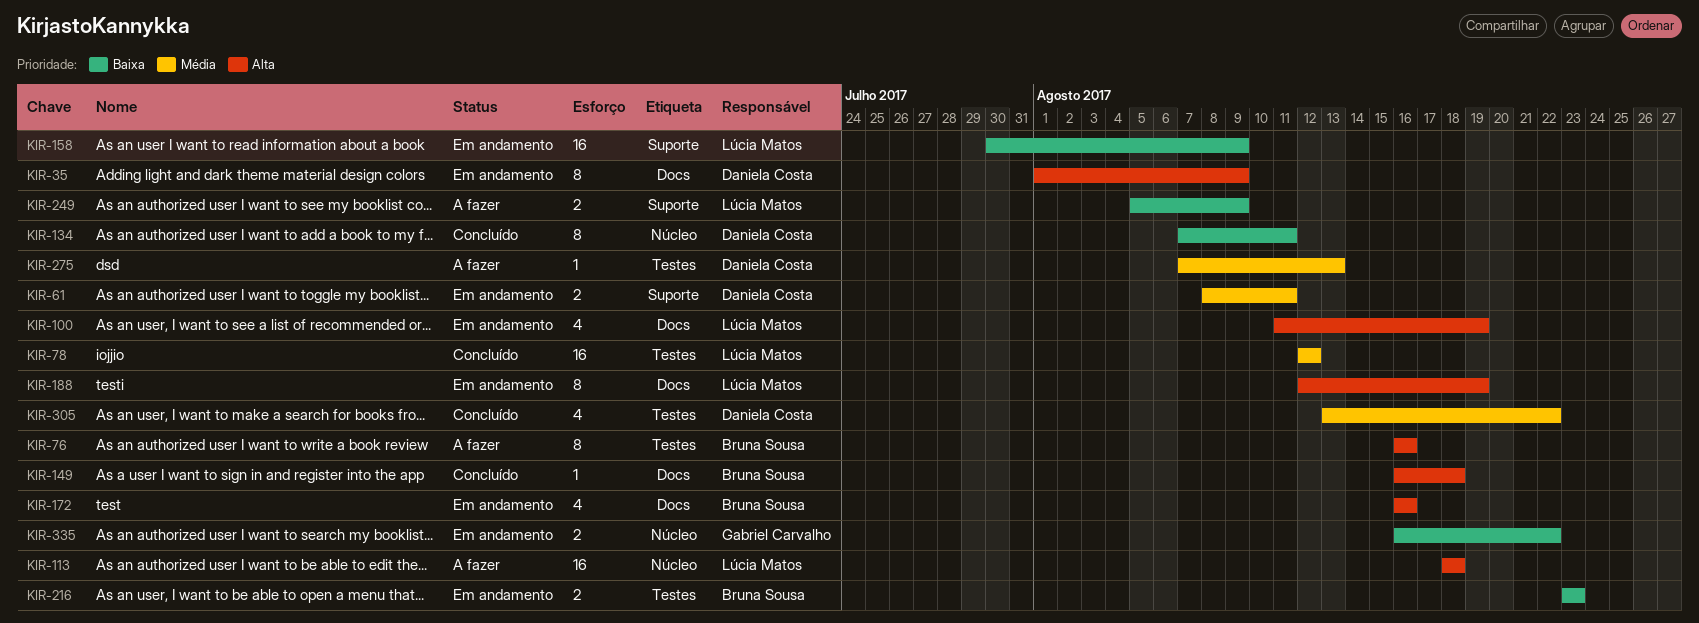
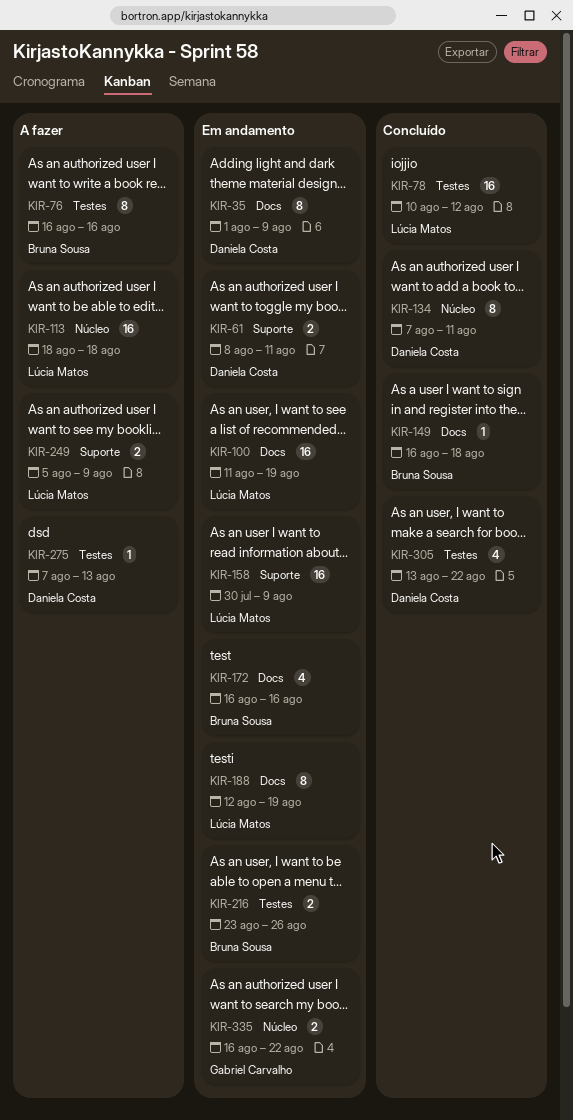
KIR-78, start: Aug 12 -> Aug 10
KIR-100, estimate: 4 -> 16
KIR-216, due: Aug 23 -> Aug 26

